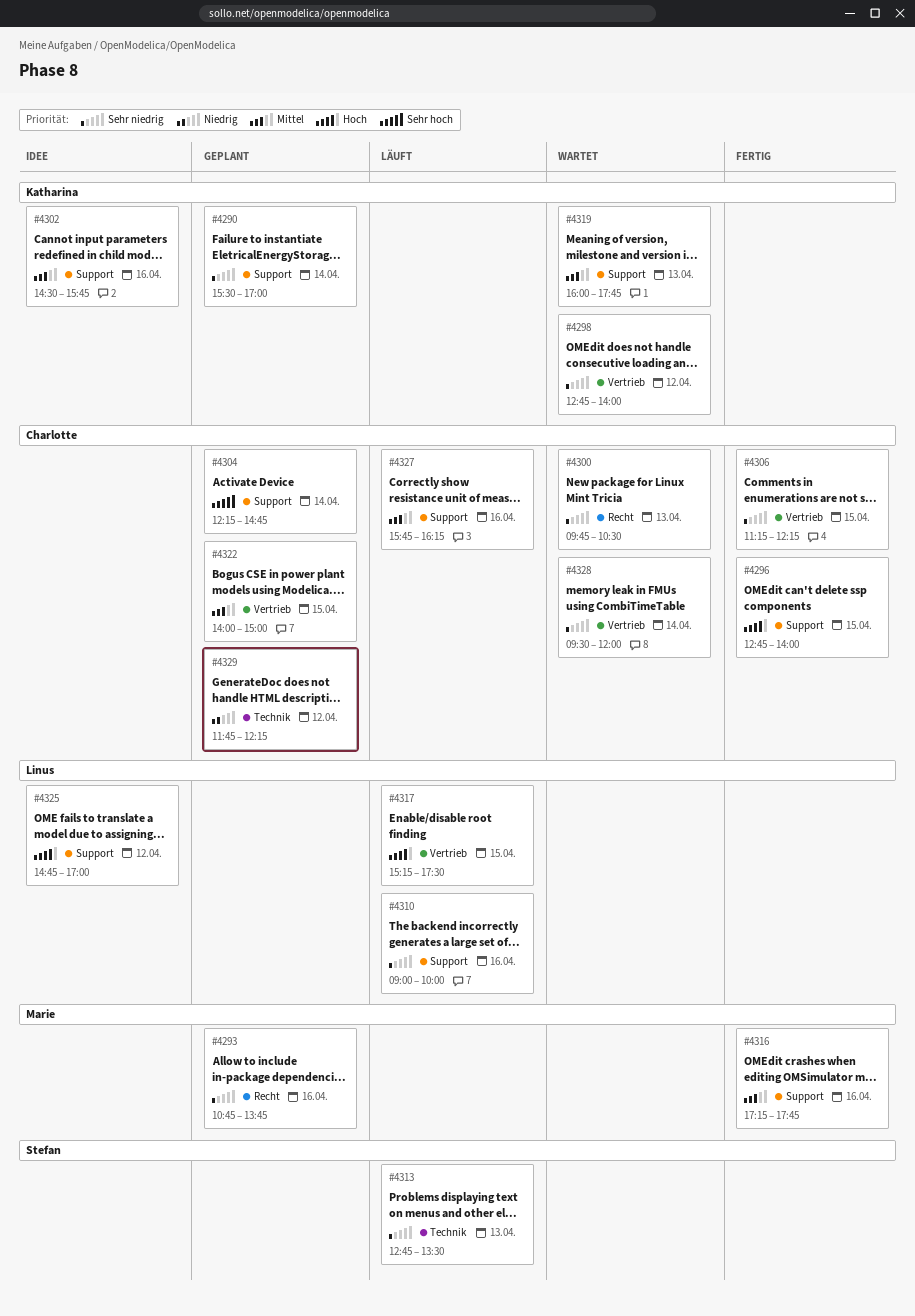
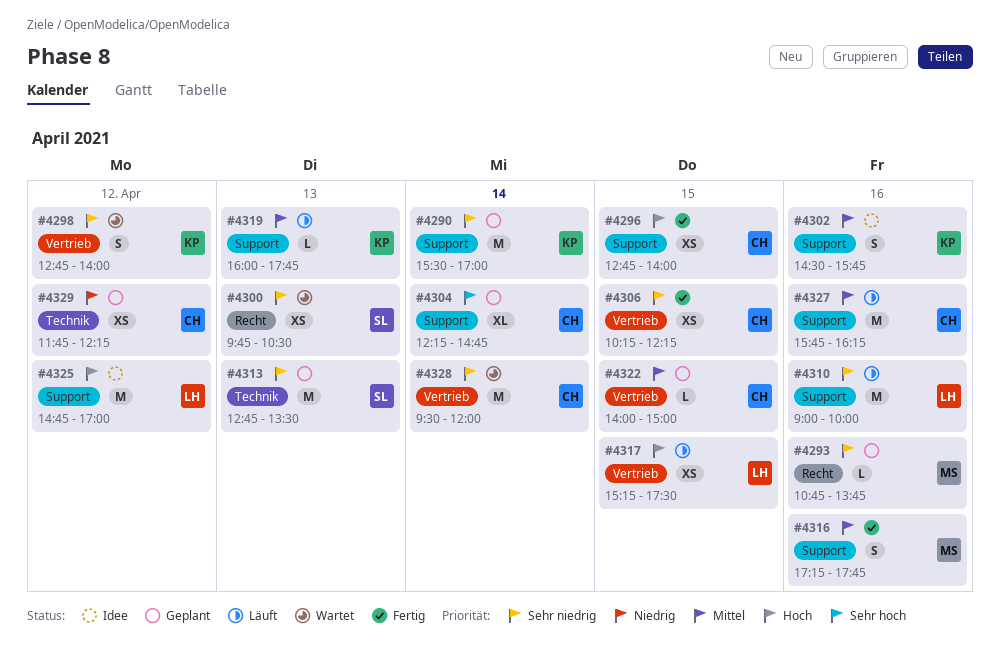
#4300, owner: Charlotte -> Stefan
#4306, begins: 11:15 -> 10:15
#4313, status: Läuft -> Geplant
#4319, status: Wartet -> Läuft

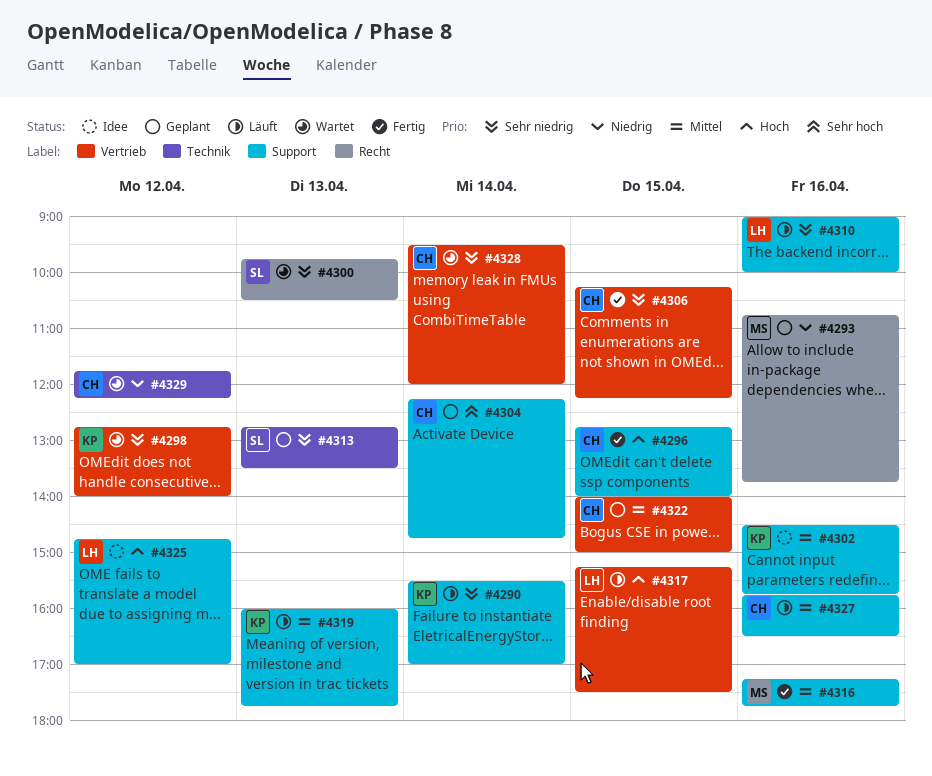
#4290, status: Geplant -> Läuft
#4293, priority: Sehr niedrig -> Niedrig
#4327, ends: 16:15 -> 16:30
#4329, status: Geplant -> Wartet

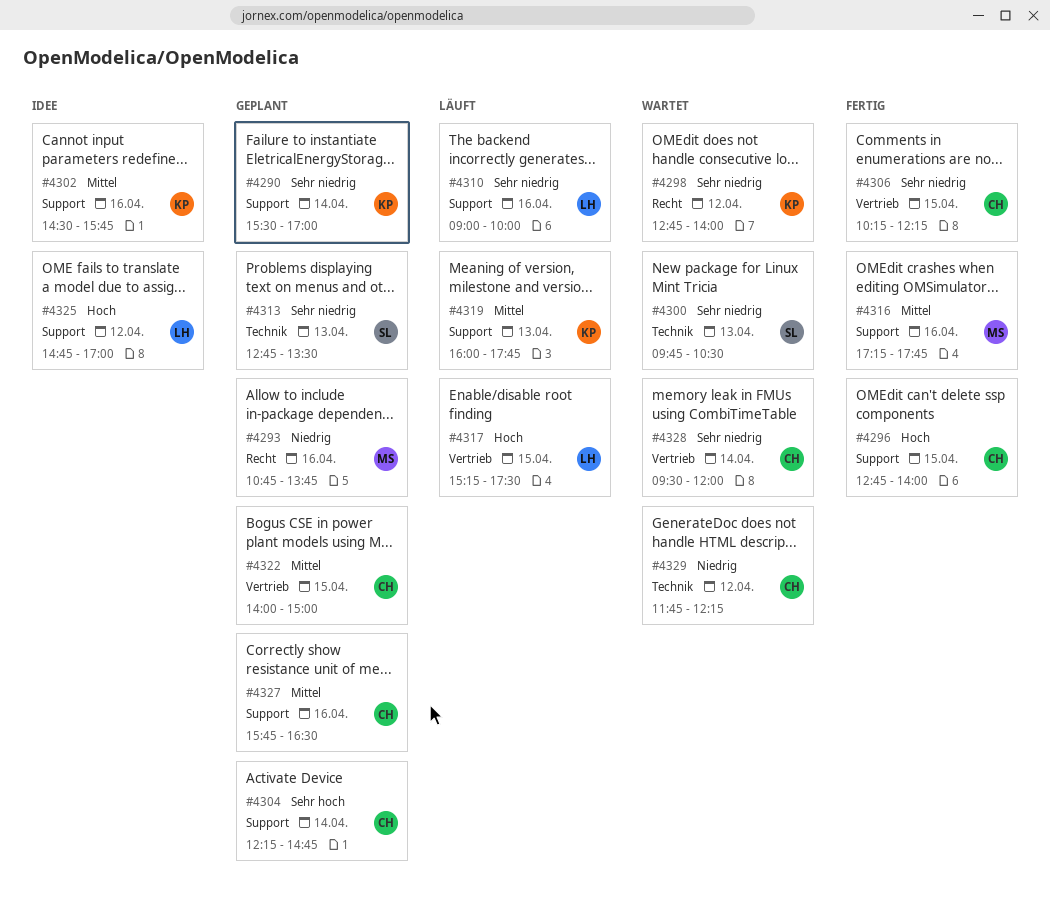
#4290, status: Läuft -> Geplant
#4298, label: Vertrieb -> Recht
#4300, label: Recht -> Technik
#4327, status: Läuft -> Geplant

